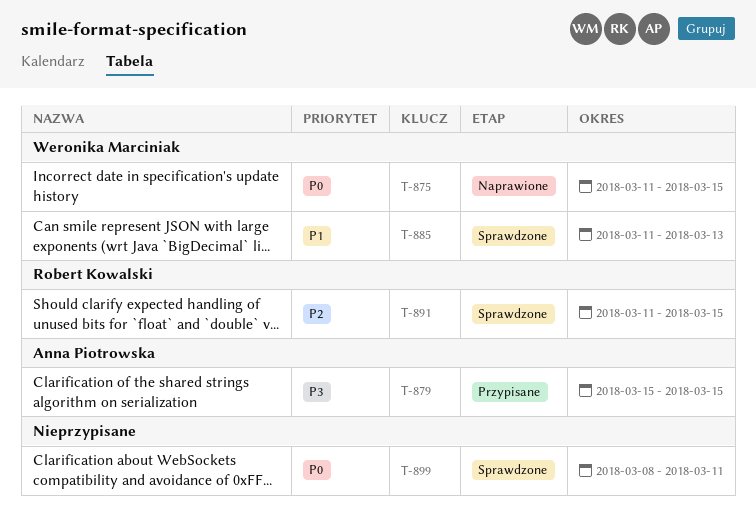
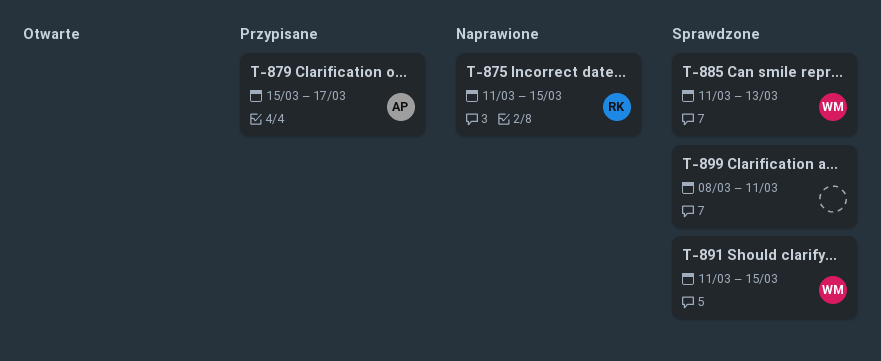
T-875, owner: Weronika Marciniak -> Robert Kowalski
T-879, due: Mar 15 -> Mar 17
T-891, owner: Robert Kowalski -> Weronika Marciniak

